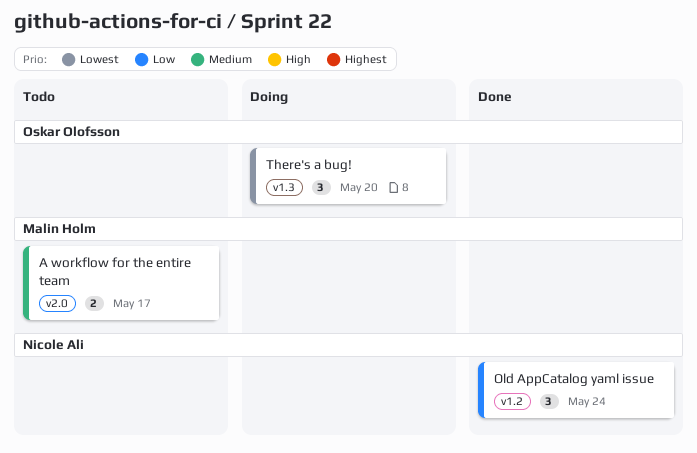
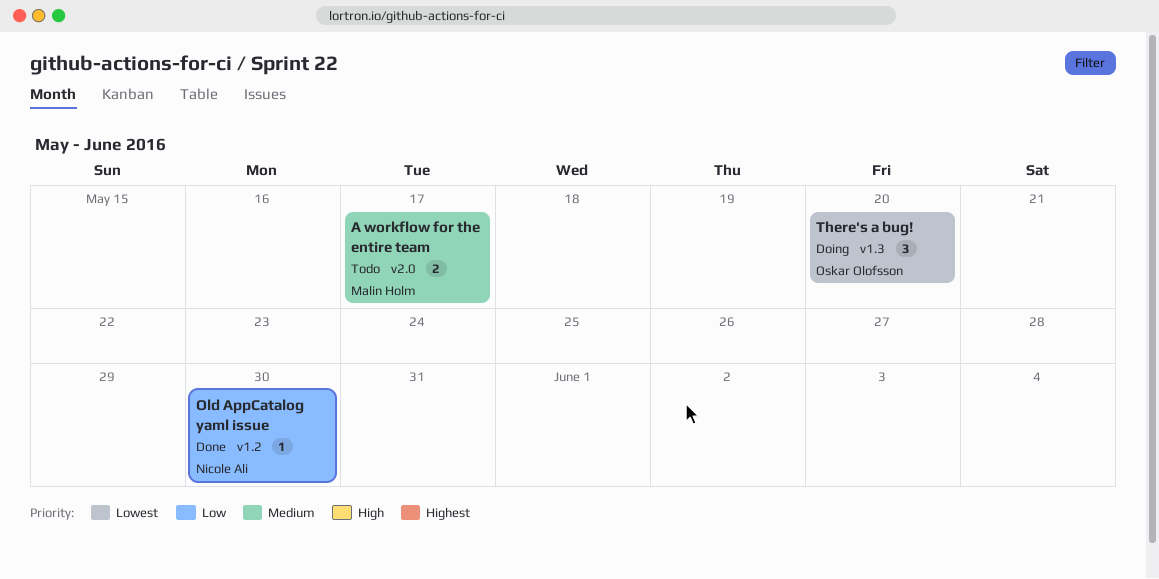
Old AppCatalog yaml issue, estimate: 3 -> 1
Old AppCatalog yaml issue, due: May 24 -> May 30

